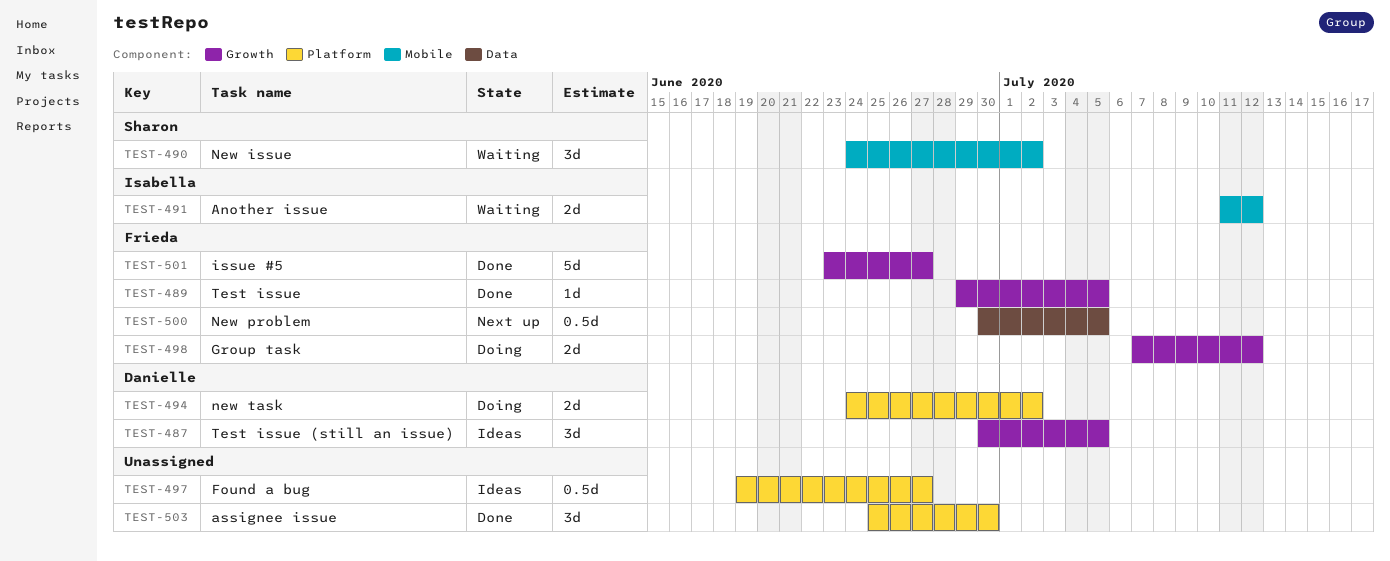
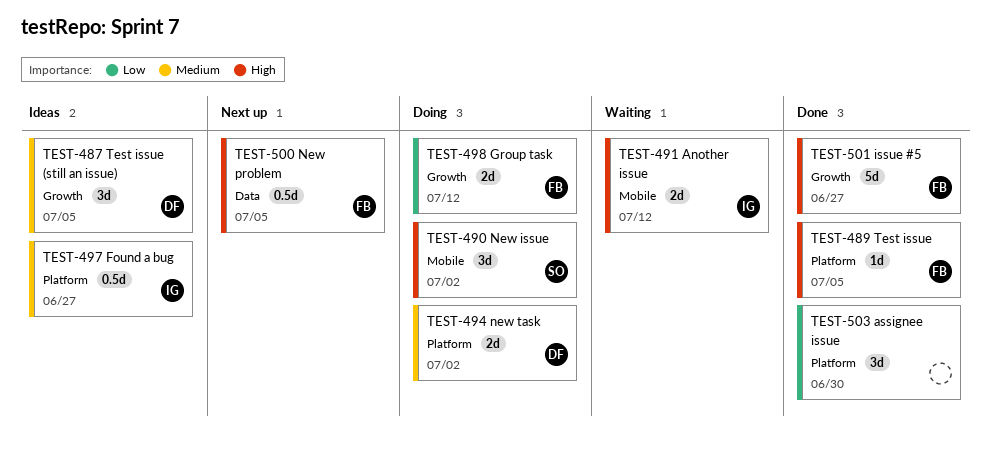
TEST-489, label: Growth -> Platform
TEST-490, status: Waiting -> Doing
TEST-497, owner: none -> Isabella

